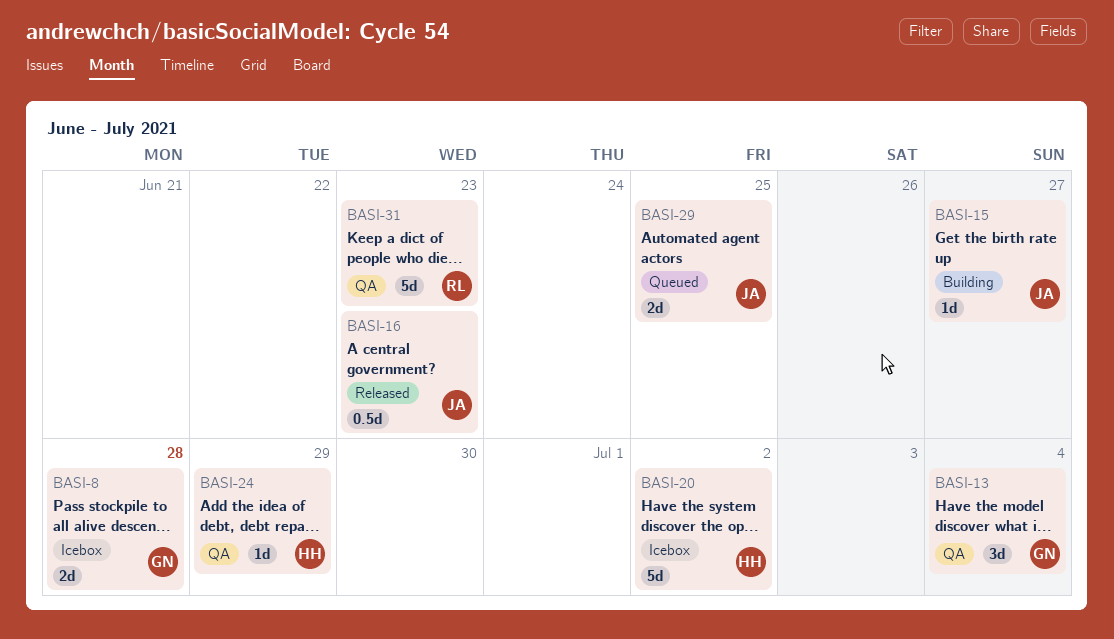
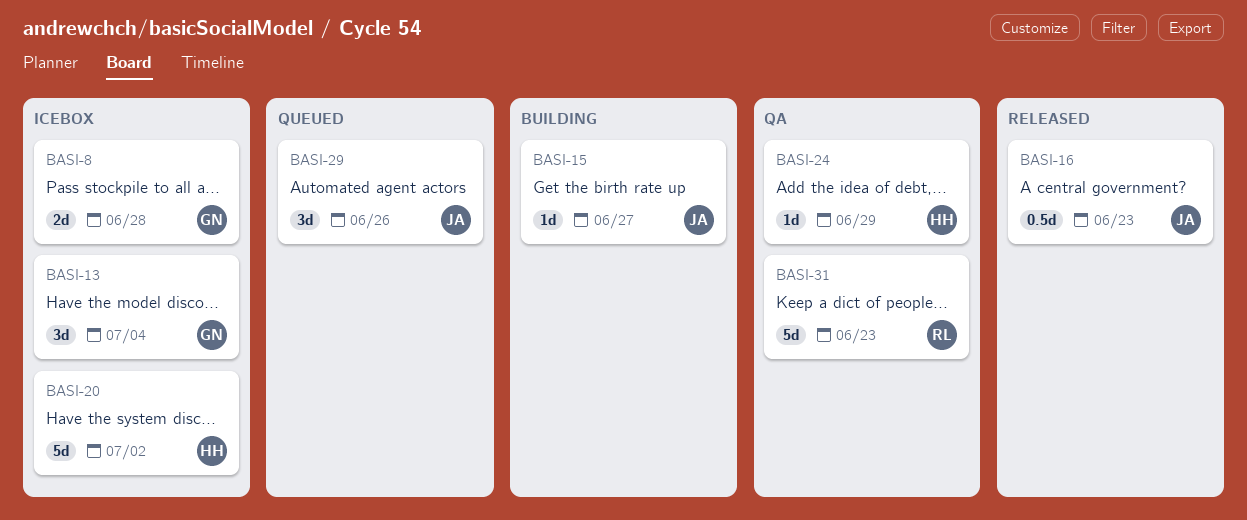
BASI-13, status: QA -> Icebox
BASI-29, estimate: 2d -> 3d
BASI-29, due: Jun 25 -> Jun 26

